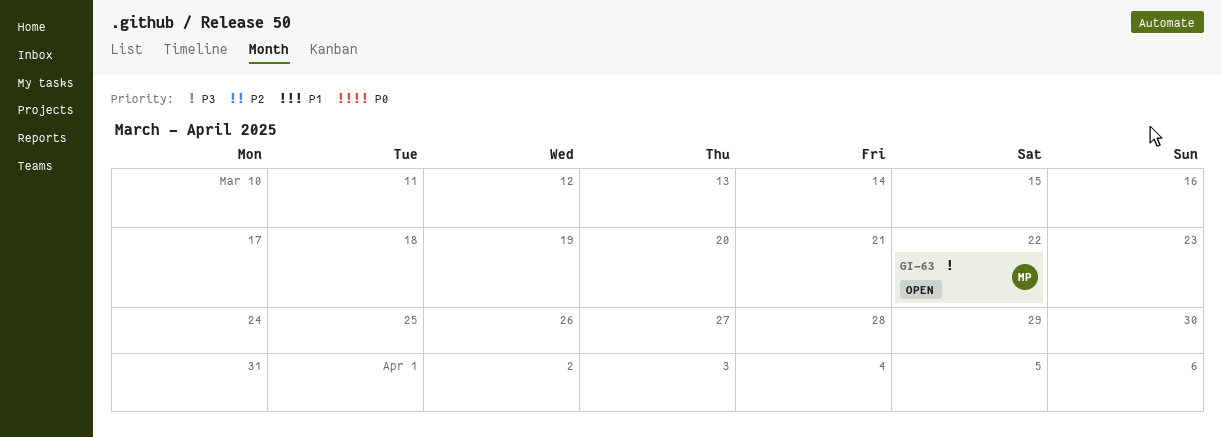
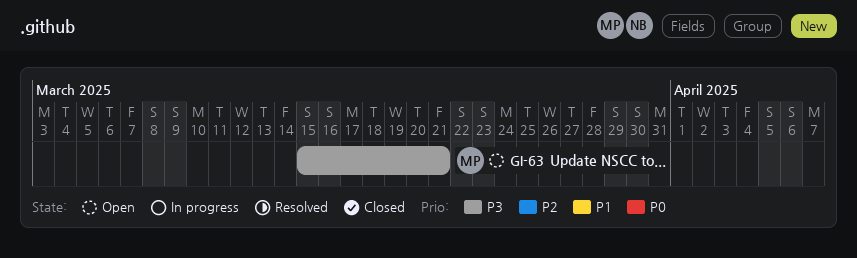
GI-63, due: Mar 22 -> Mar 21

